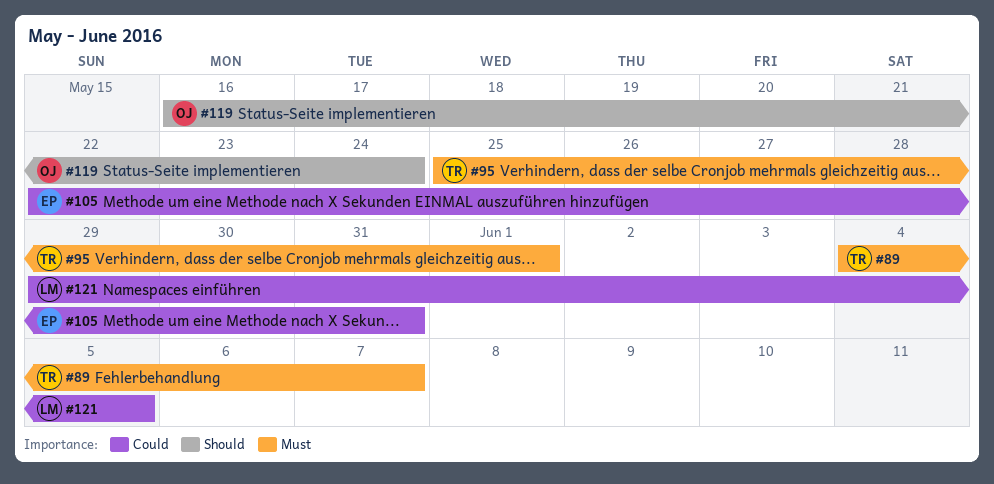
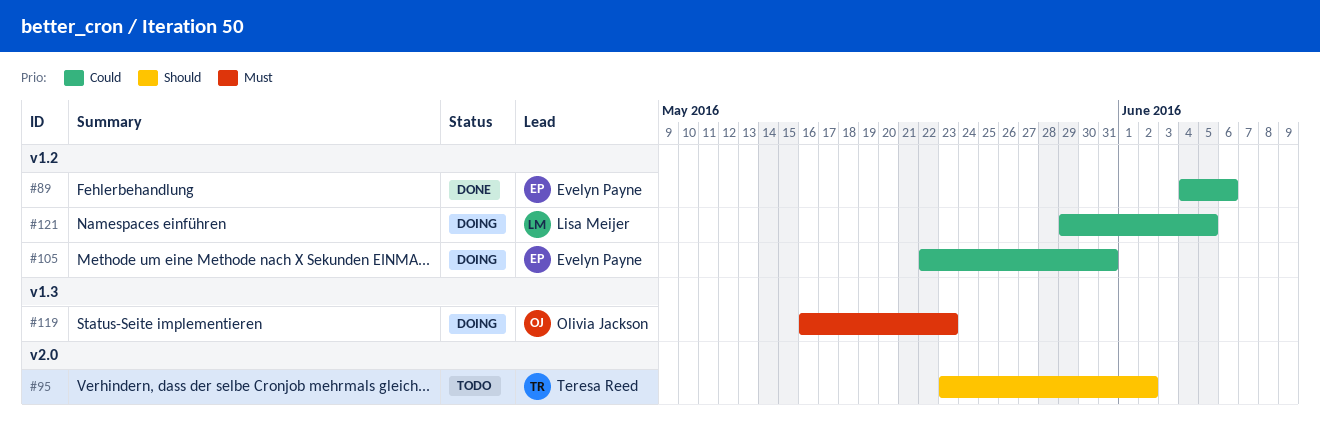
#89, owner: Teresa Reed -> Evelyn Payne
#89, priority: Must -> Could
#89, due: Jun 7 -> Jun 6
#95, priority: Must -> Should
#95, start: May 25 -> May 23
#95, due: Jun 1 -> Jun 2
#119, priority: Should -> Must
#119, due: May 24 -> May 23

